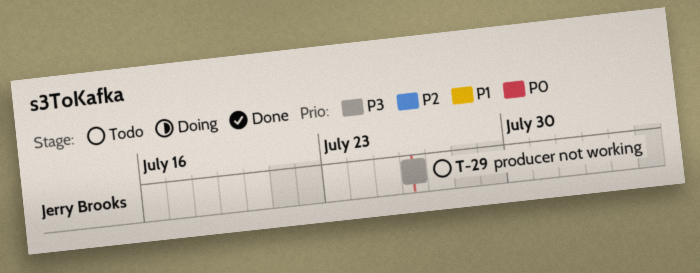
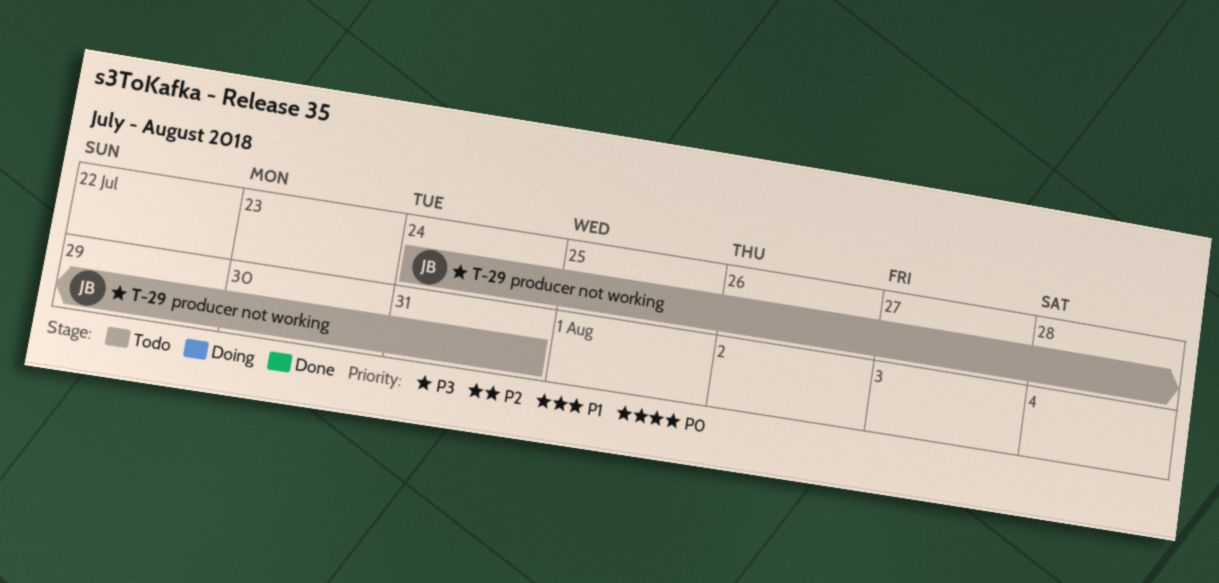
T-29, start: Jul 26 -> Jul 24
T-29, due: Jul 26 -> Jul 31

